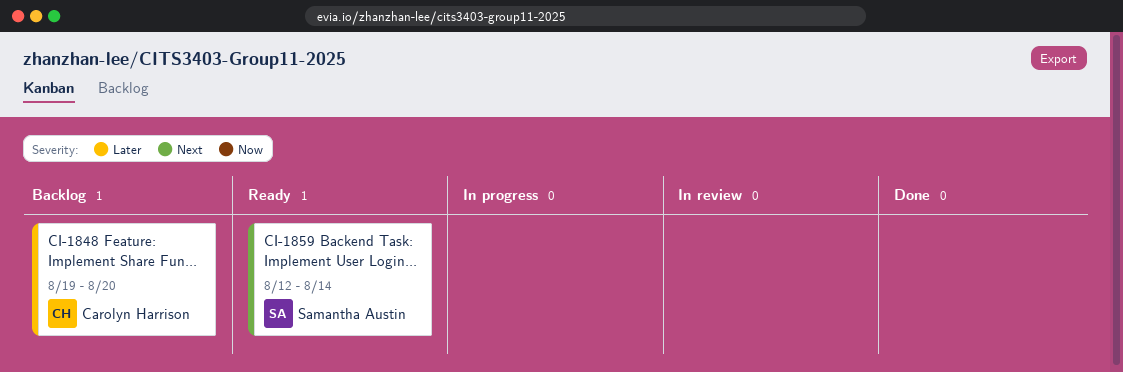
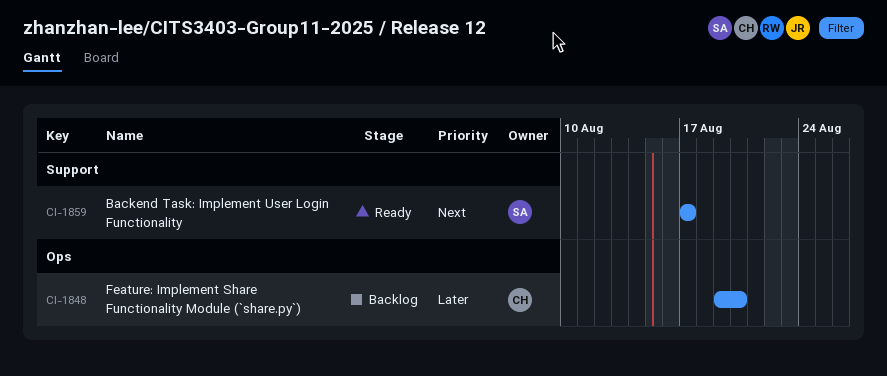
CI-1859, start: Aug 12 -> Aug 17
CI-1859, due: Aug 14 -> Aug 17

